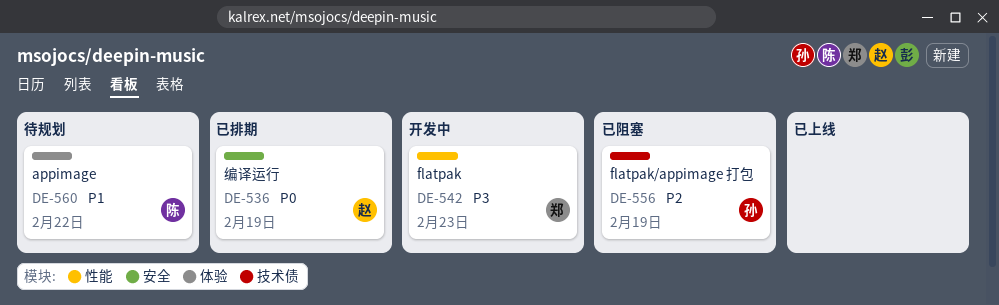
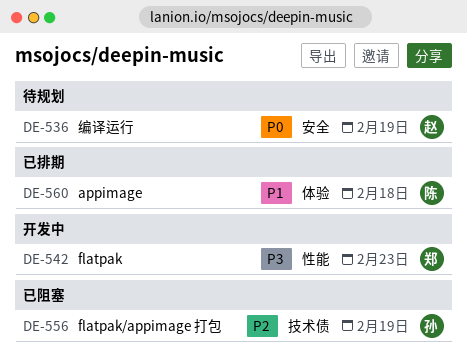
DE-536, status: 已排期 -> 待规划
DE-560, status: 待规划 -> 已排期
DE-560, due: Feb 22 -> Feb 18

